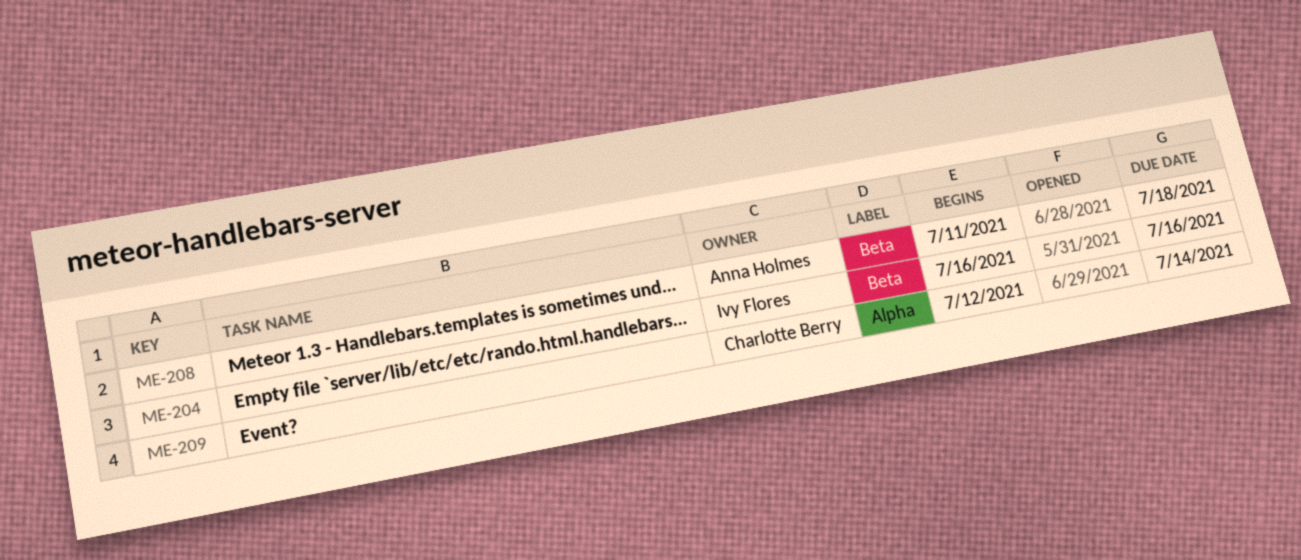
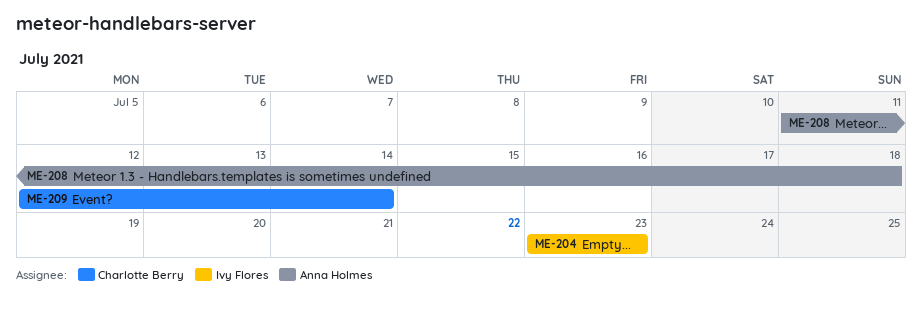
ME-204, start: Jul 16 -> Jul 23
ME-204, due: Jul 16 -> Jul 23

